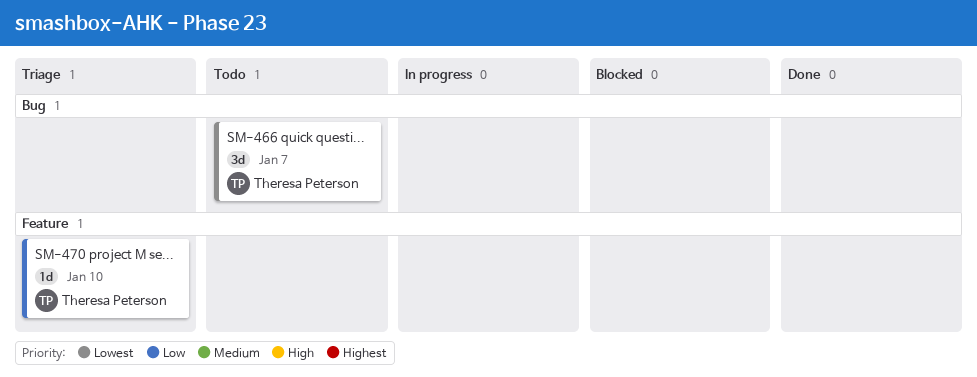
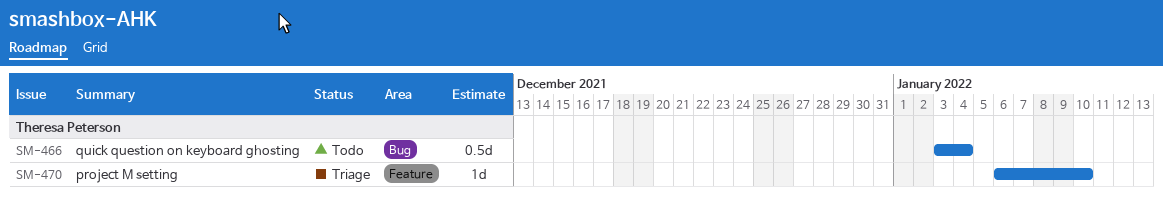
SM-466, estimate: 3d -> 0.5d
SM-466, due: Jan 7 -> Jan 4

